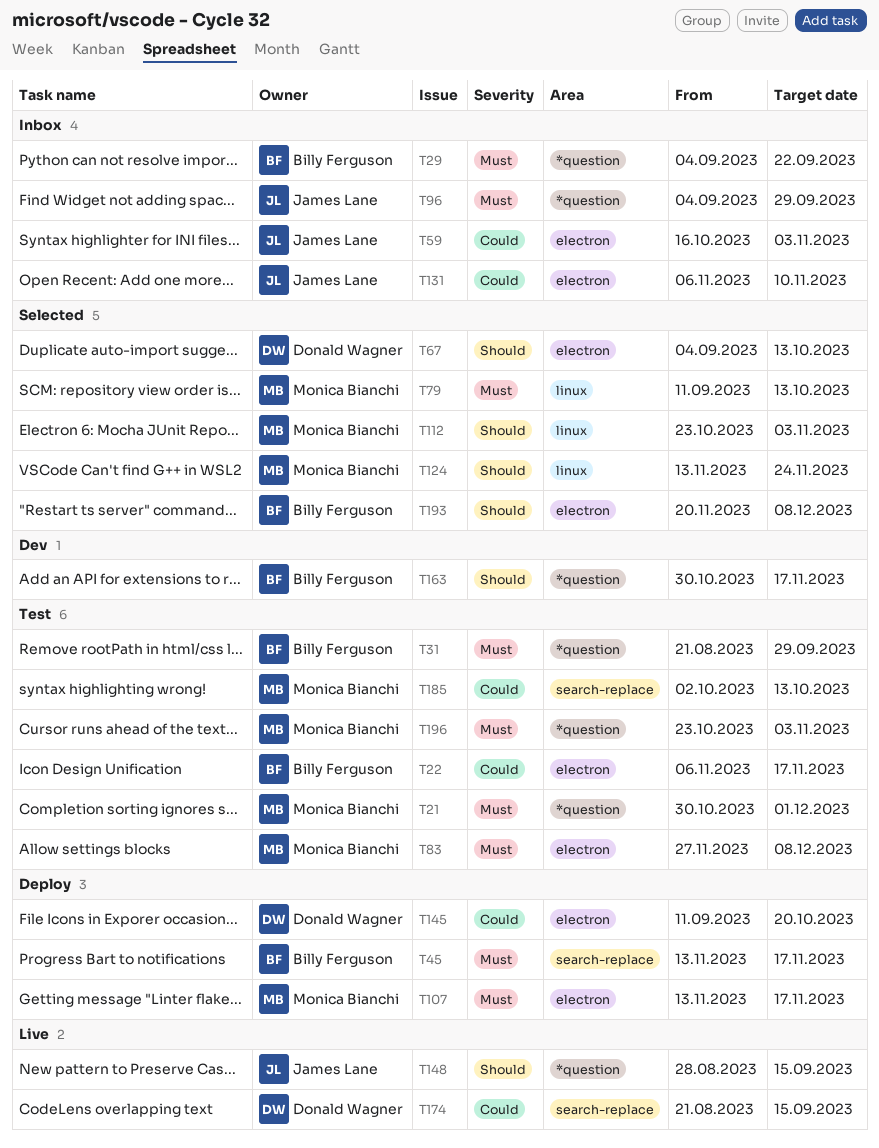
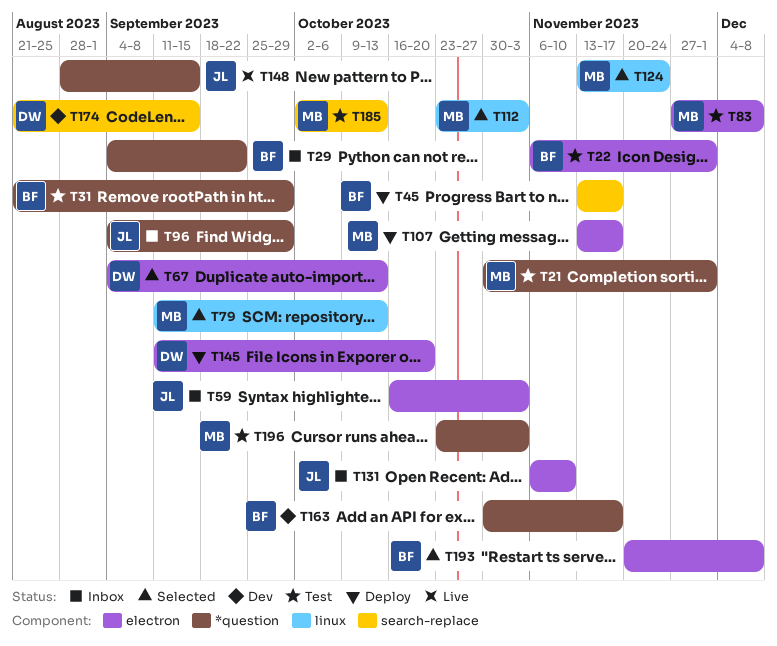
T22, due: Nov 17 -> Dec 1
T174, status: Live -> Dev

